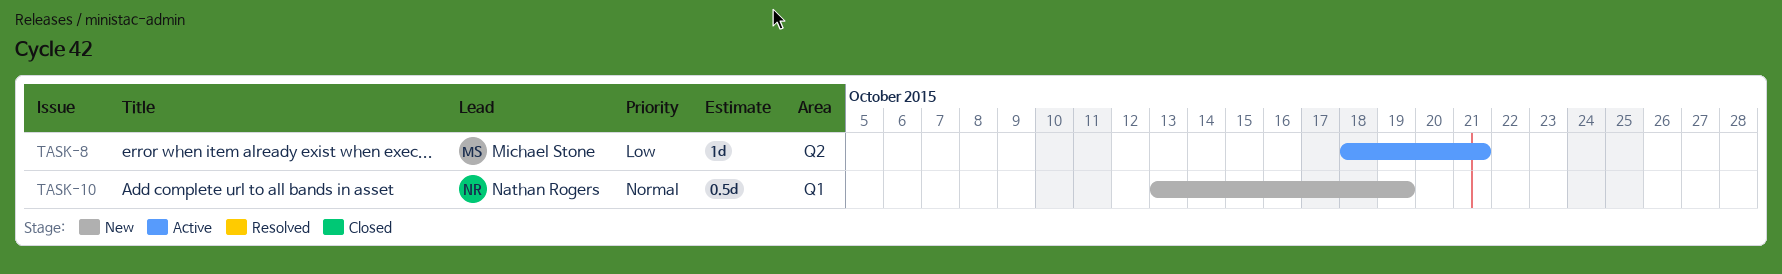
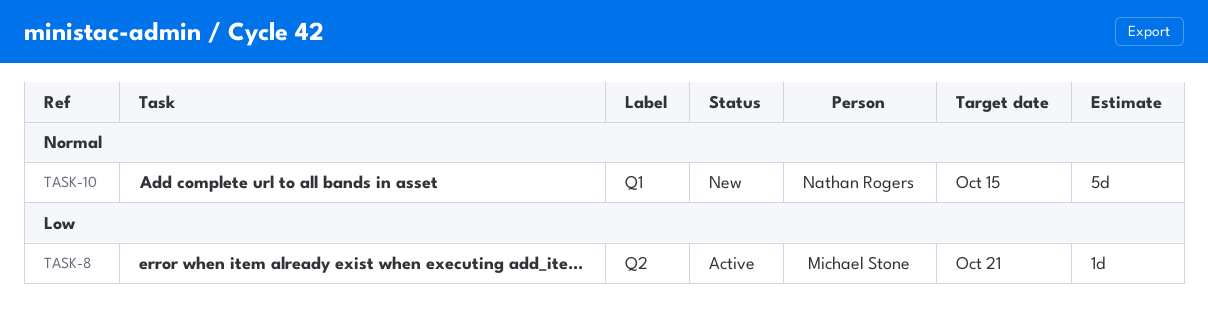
TASK-10, estimate: 0.5d -> 5d
TASK-10, due: Oct 19 -> Oct 15

